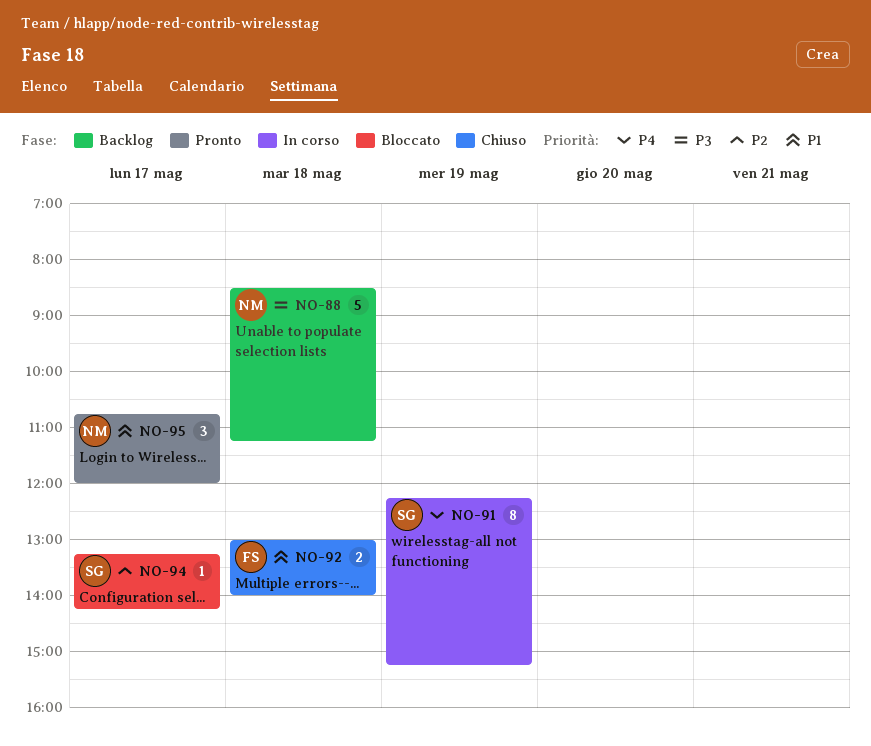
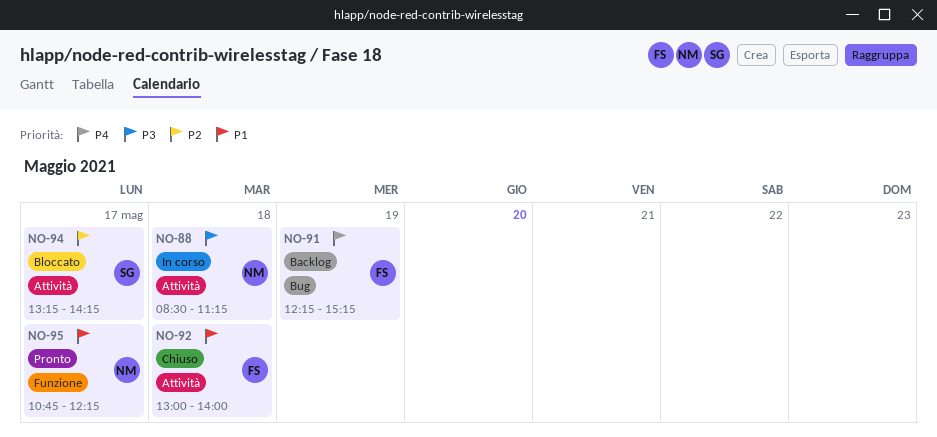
NO-88, status: Backlog -> In corso
NO-91, status: In corso -> Backlog
NO-91, owner: SG -> FS
NO-95, ends: 12:00 -> 12:15

